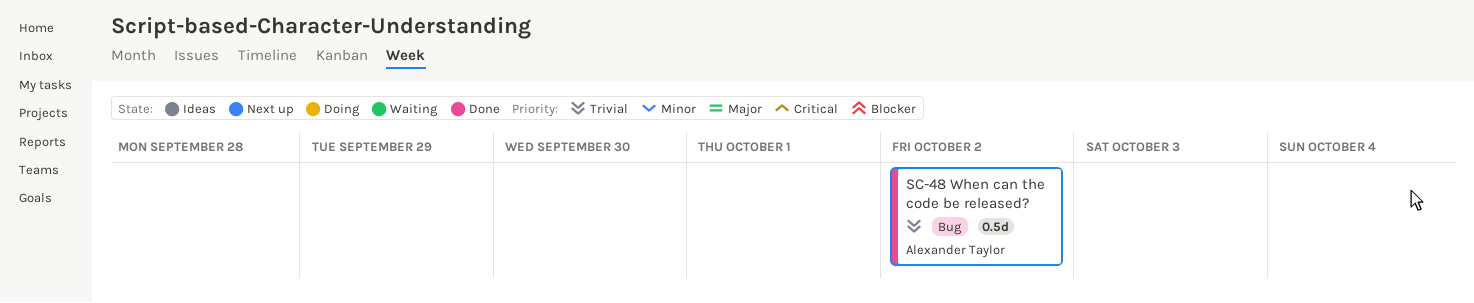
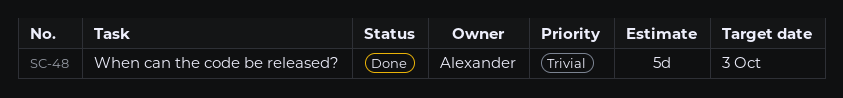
SC-48, estimate: 0.5d -> 5d
SC-48, due: Oct 2 -> Oct 3

